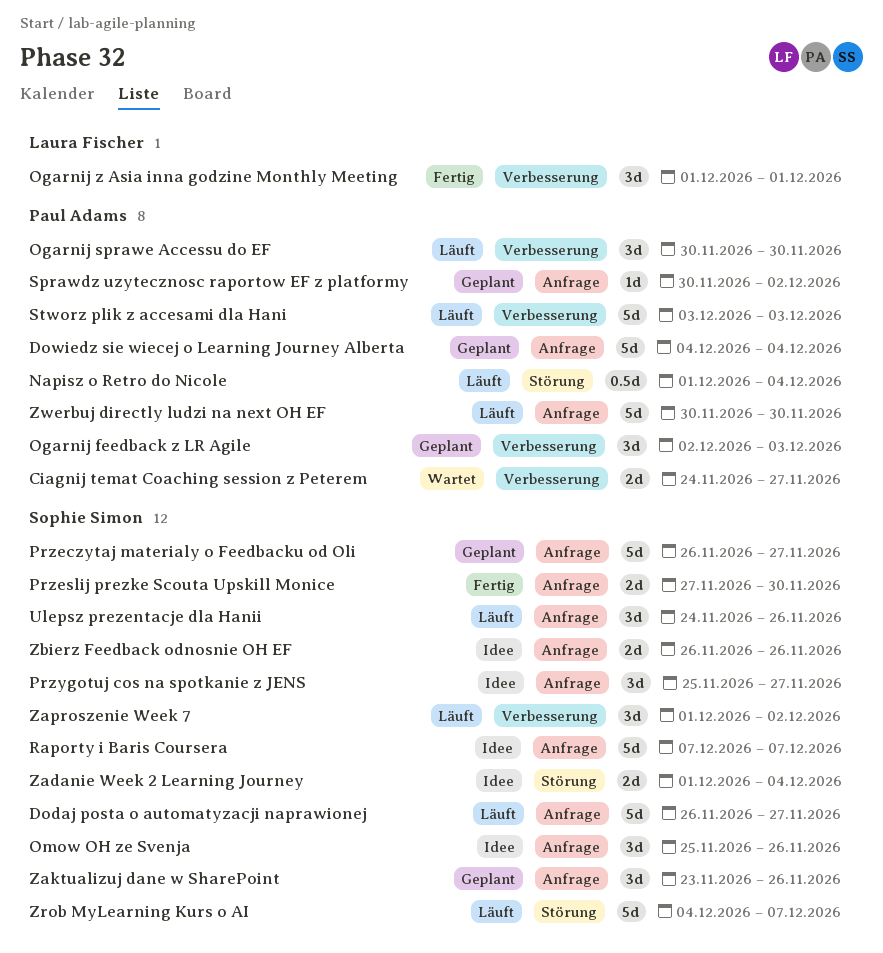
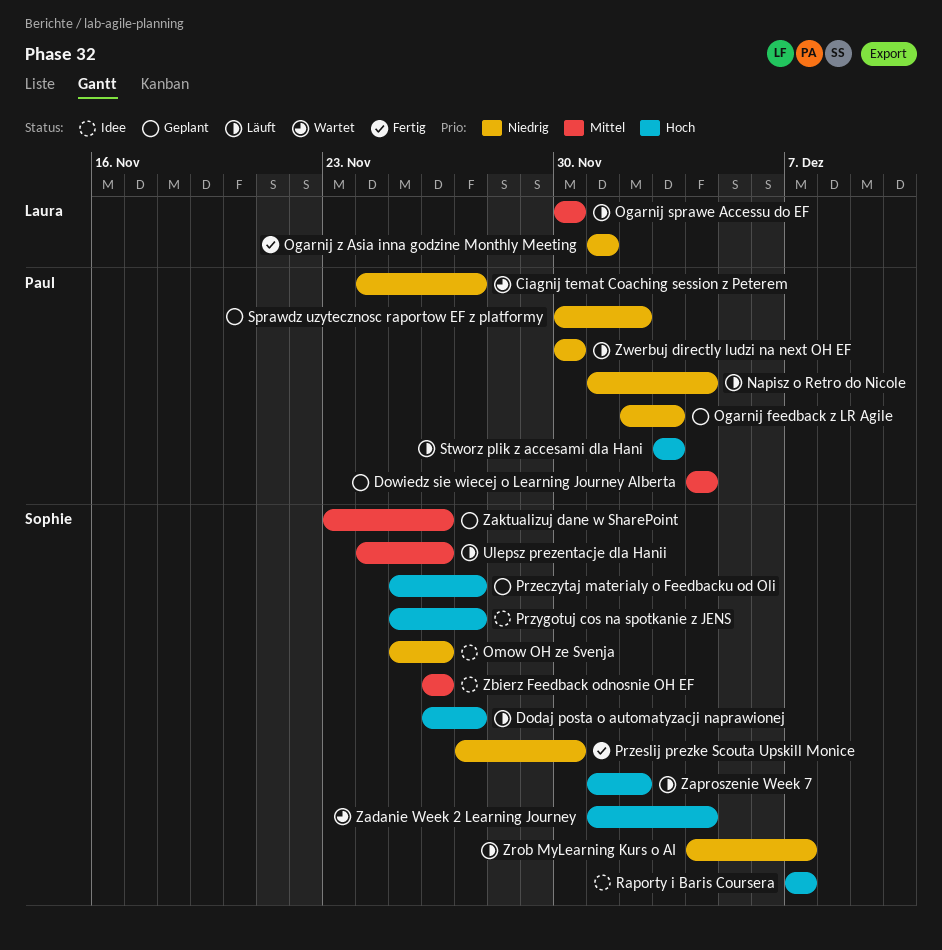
Ogarnij sprawe Accessu do EF, owner: Paul Adams -> Laura Fischer
Przeczytaj materialy o Feedbacku od Oli, start: Nov 26 -> Nov 25
Zadanie Week 2 Learning Journey, status: Idee -> Wartet

